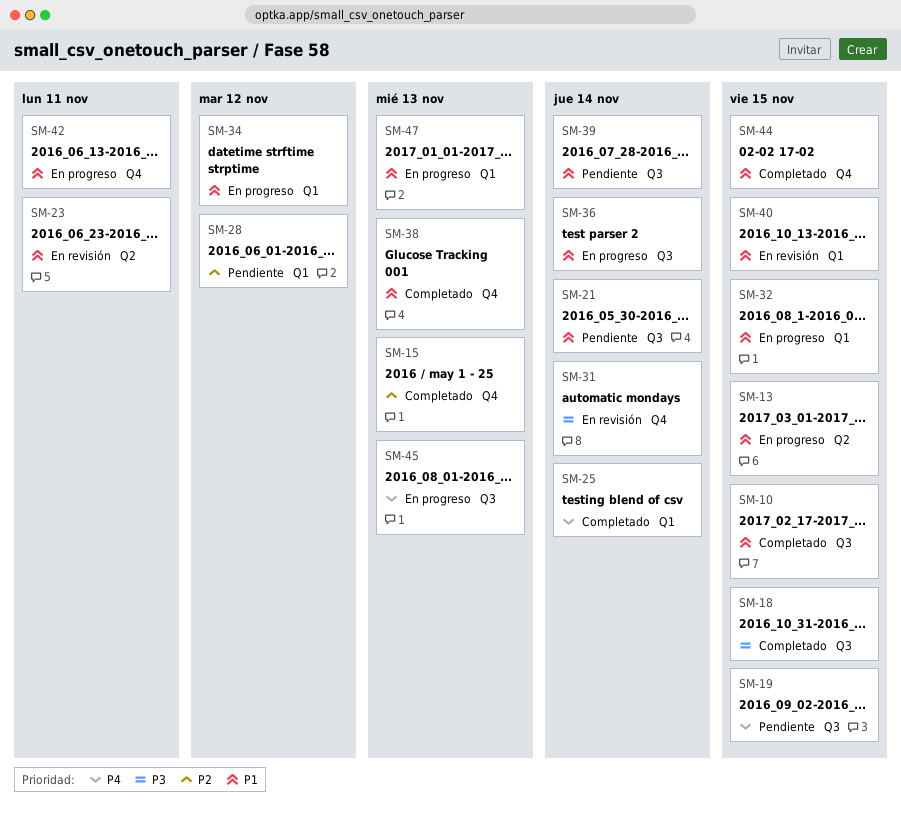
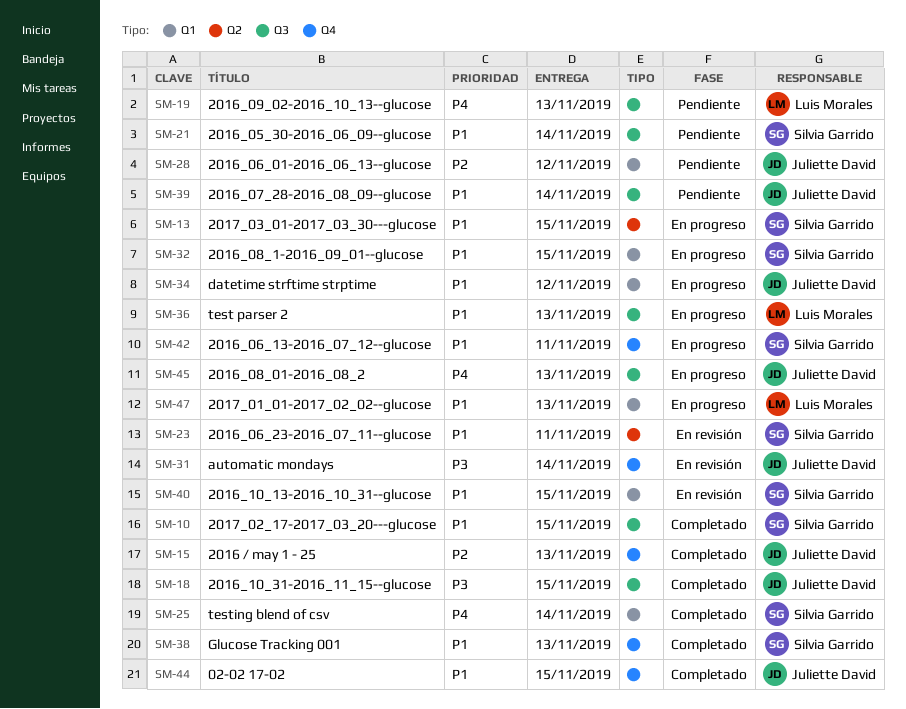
SM-19, due: Nov 15 -> Nov 13
SM-36, due: Nov 14 -> Nov 13

